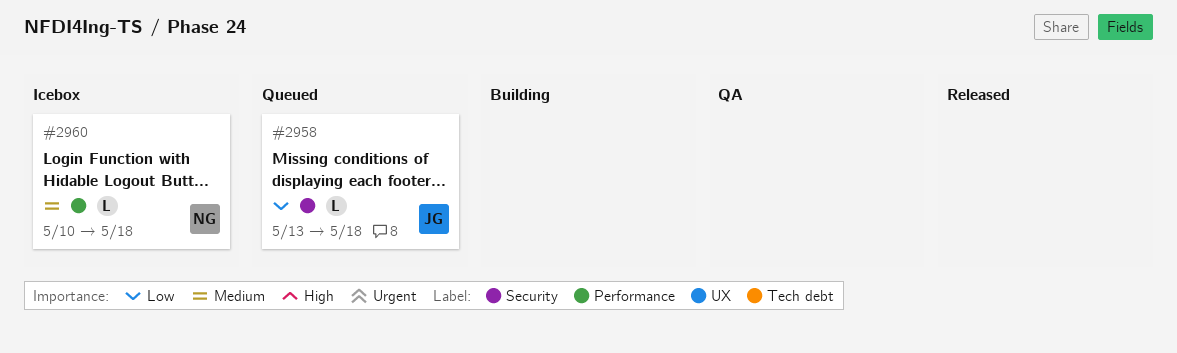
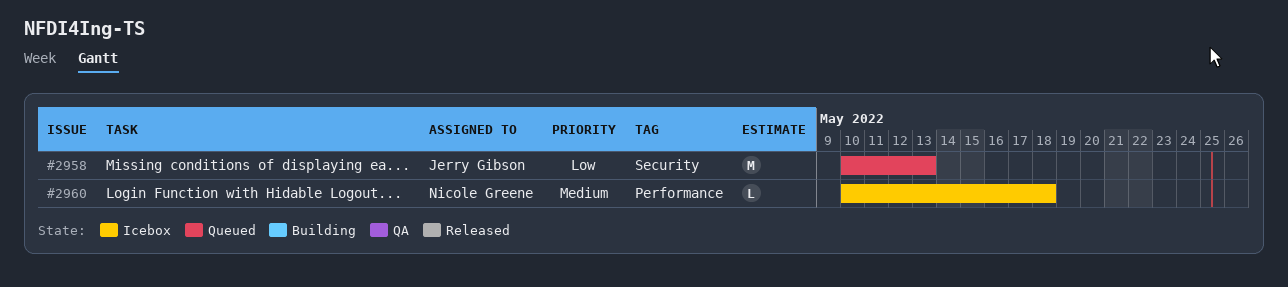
#2958, estimate: L -> M
#2958, start: May 13 -> May 10
#2958, due: May 18 -> May 13

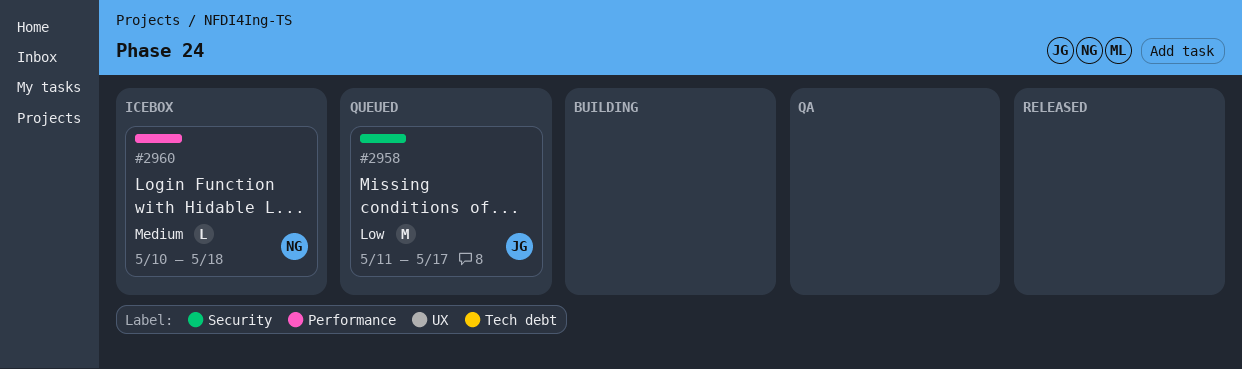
#2958, start: May 10 -> May 11
#2958, due: May 13 -> May 17

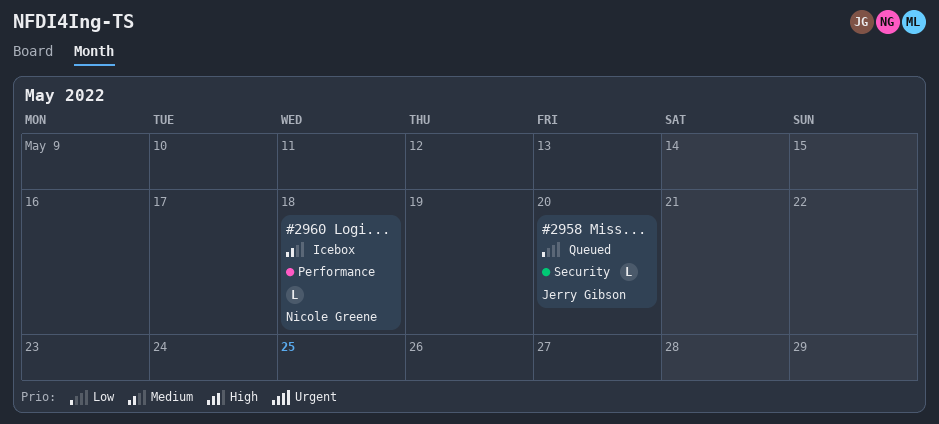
#2958, estimate: M -> L
#2958, due: May 17 -> May 20

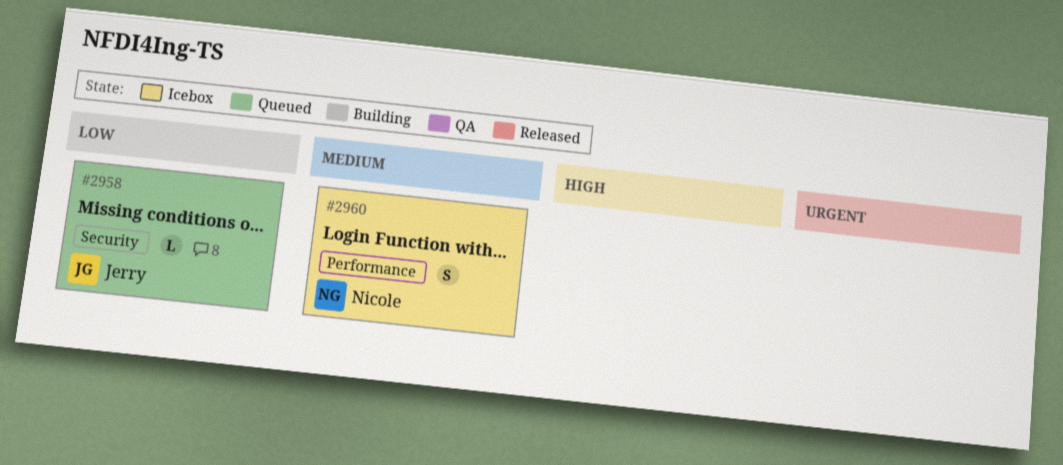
#2960, estimate: L -> S

